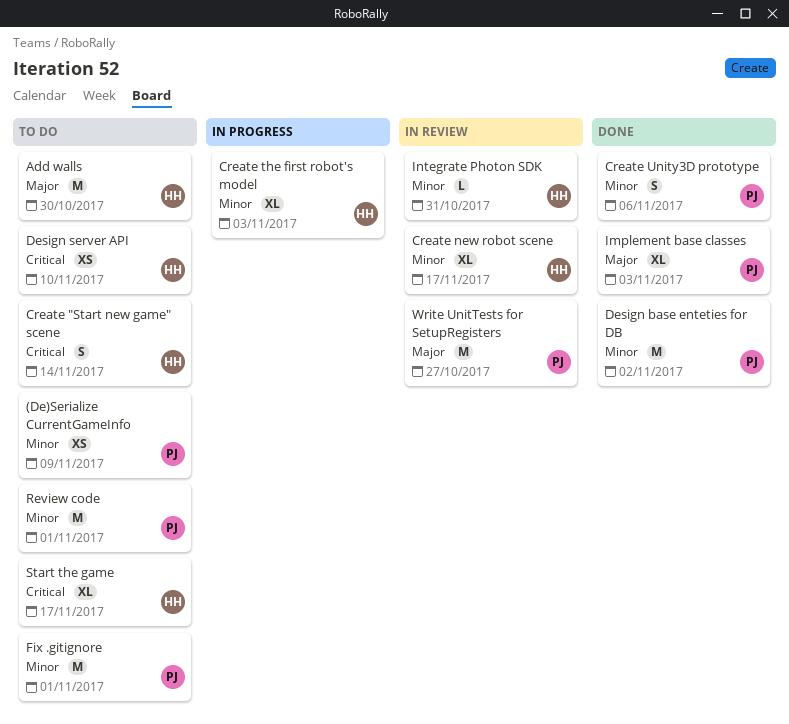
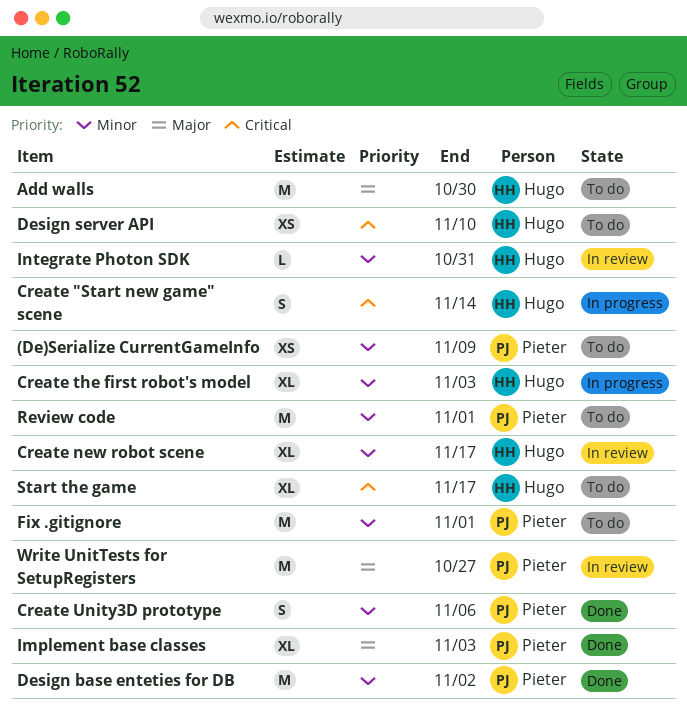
Create "Start new game" scene, status: To do -> In progress

